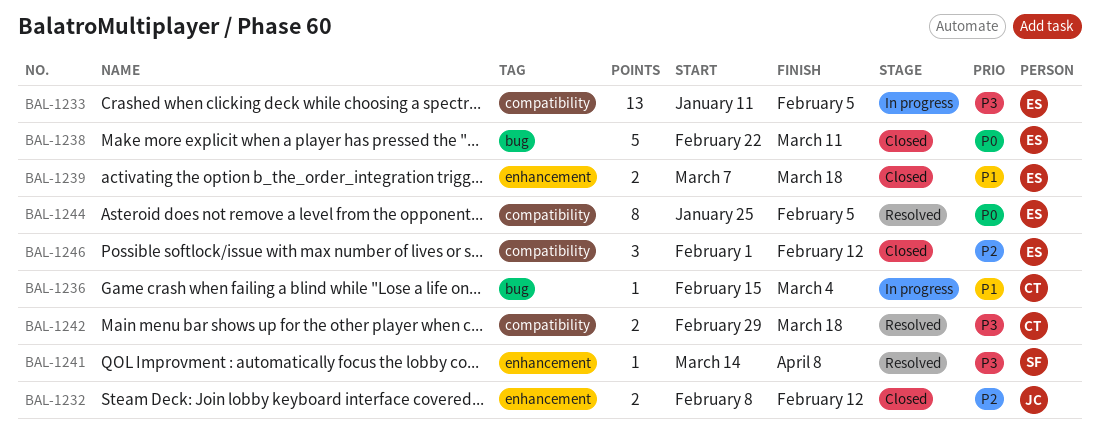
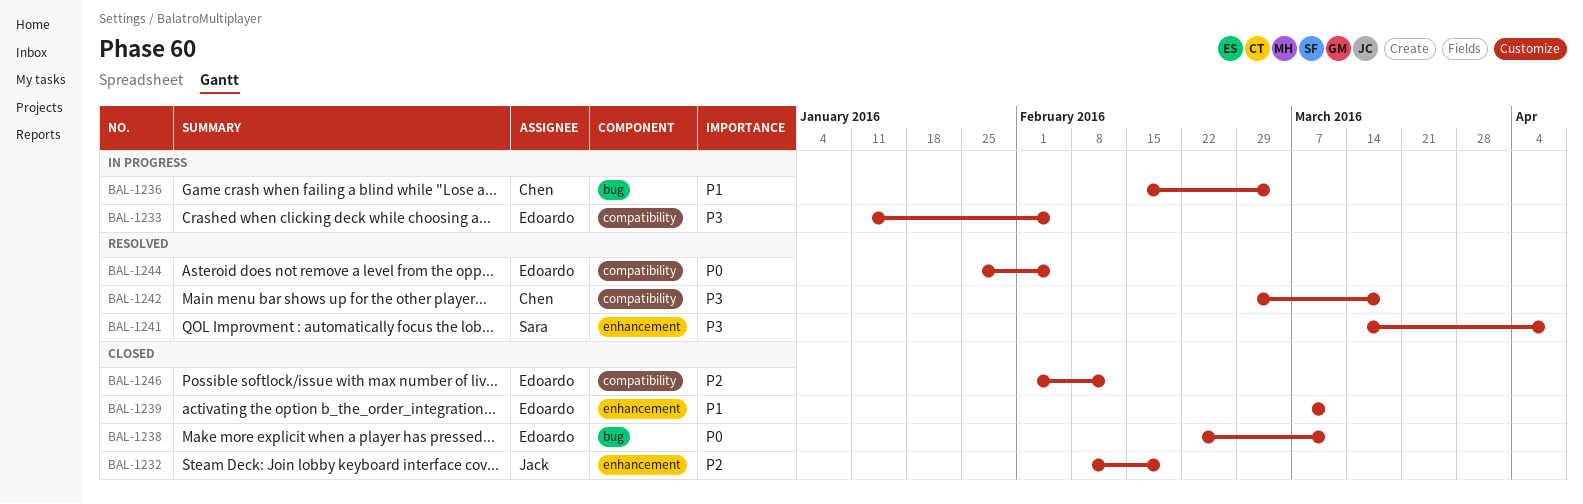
BAL-1232, due: Feb 12 -> Feb 19
BAL-1239, due: Mar 18 -> Mar 11

